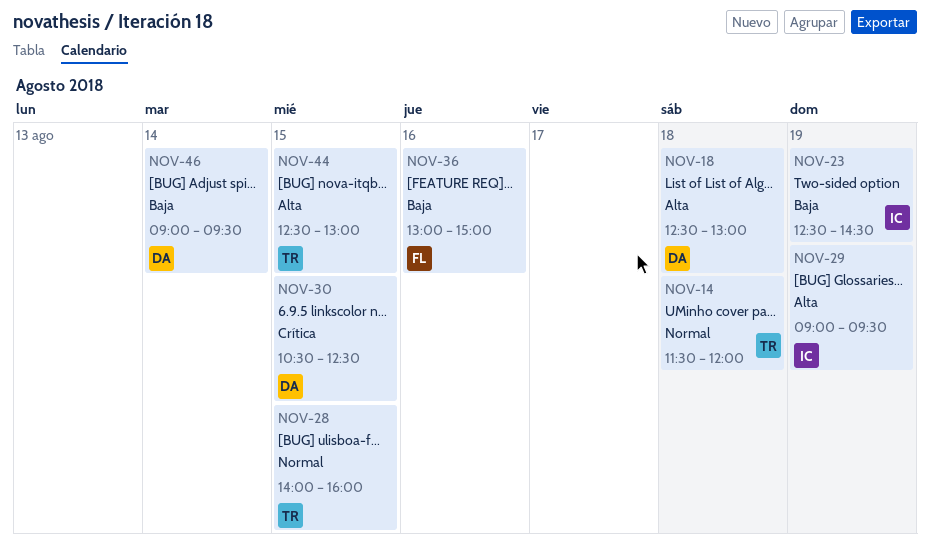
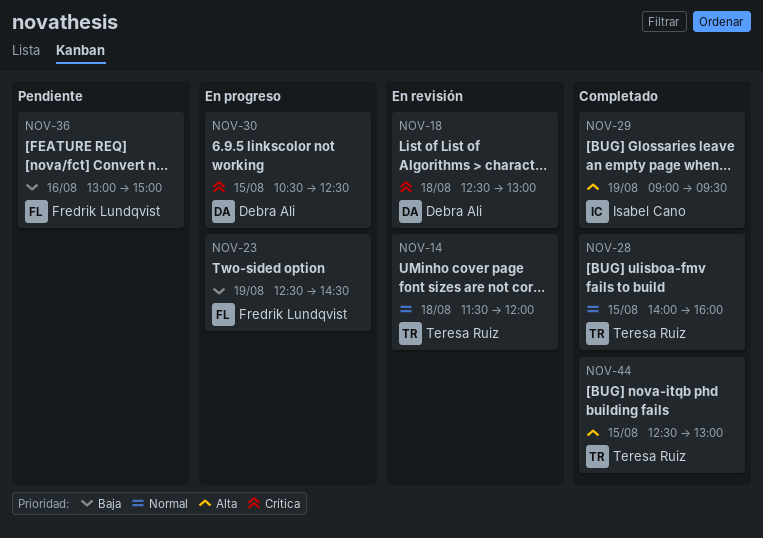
NOV-18, priority: Alta -> Crítica
NOV-23, owner: Isabel Cano -> Fredrik Lundqvist
NOV-46: present -> none

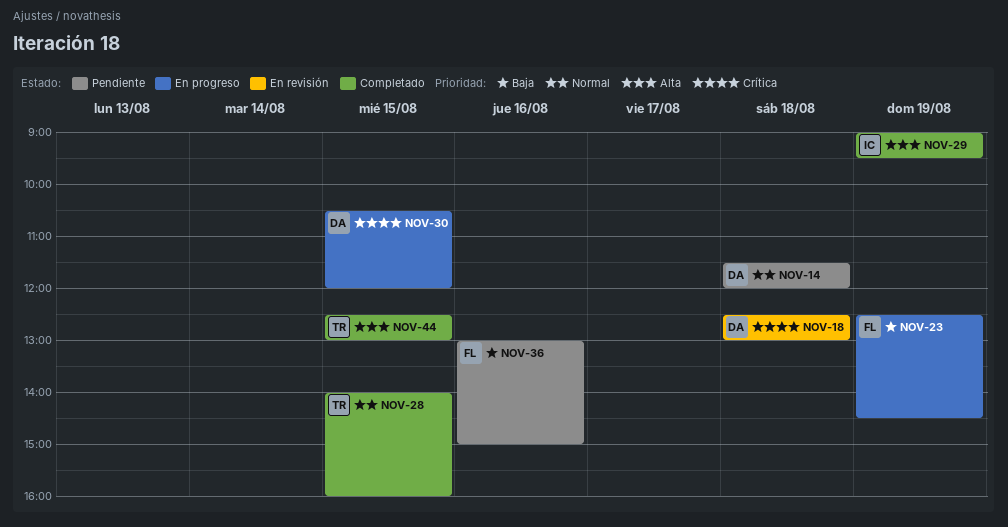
NOV-14, status: En revisión -> Pendiente
NOV-14, owner: Teresa Ruiz -> Debra Ali
NOV-30, ends: 12:30 -> 12:00

